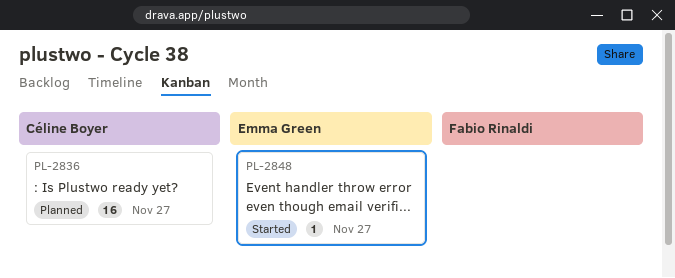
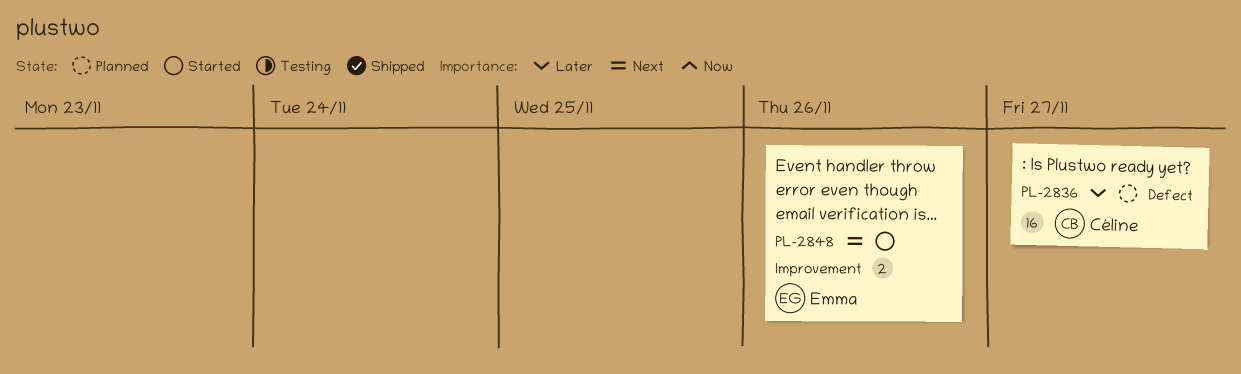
PL-2848, estimate: 1 -> 2
PL-2848, due: Nov 27 -> Nov 26

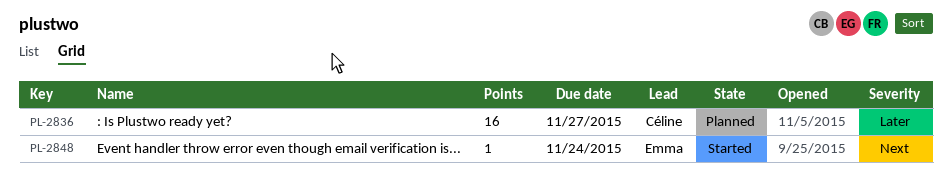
PL-2848, estimate: 2 -> 1
PL-2848, due: Nov 26 -> Nov 24

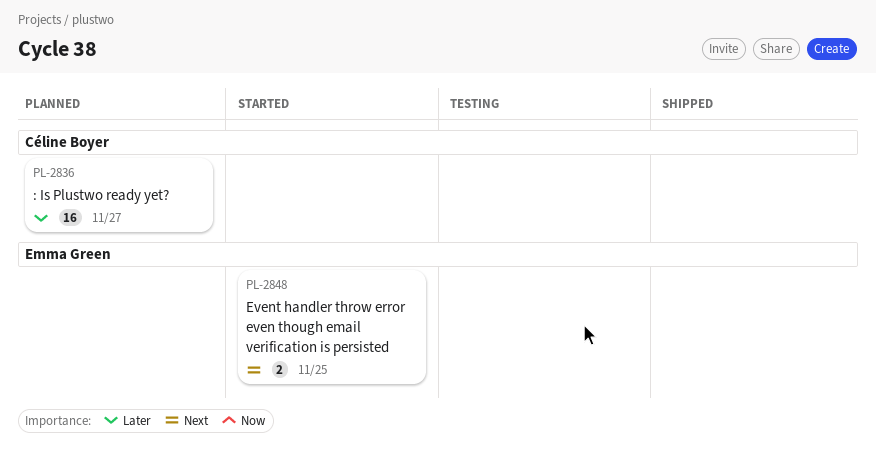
PL-2848, estimate: 1 -> 2
PL-2848, due: Nov 24 -> Nov 25

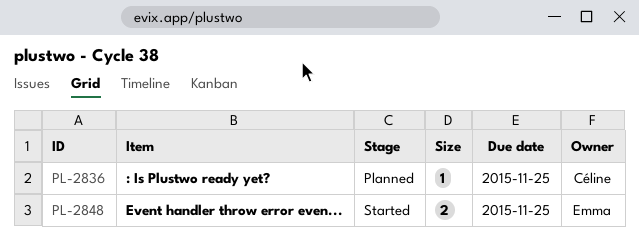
PL-2836, estimate: 16 -> 1
PL-2836, due: Nov 27 -> Nov 25

